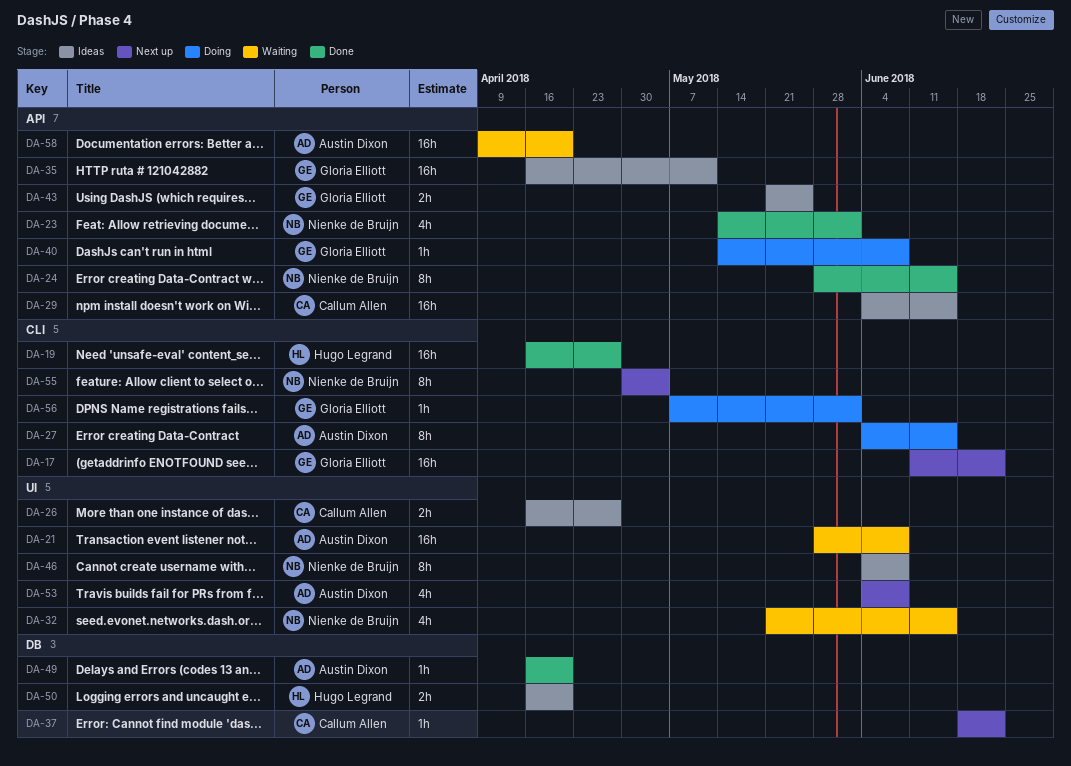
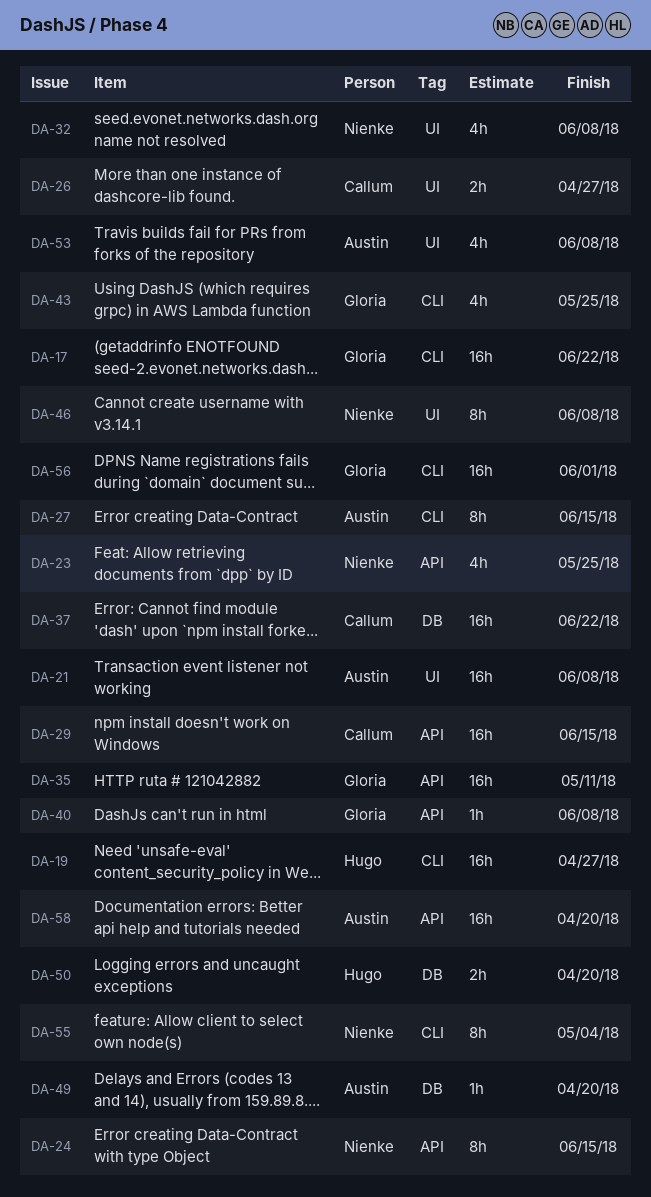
DA-23, due: Jun 1 -> May 25
DA-32, due: Jun 15 -> Jun 8
DA-37, estimate: 1h -> 16h
DA-43, label: API -> CLI
DA-43, estimate: 2h -> 4h
DA-56, estimate: 1h -> 16h

